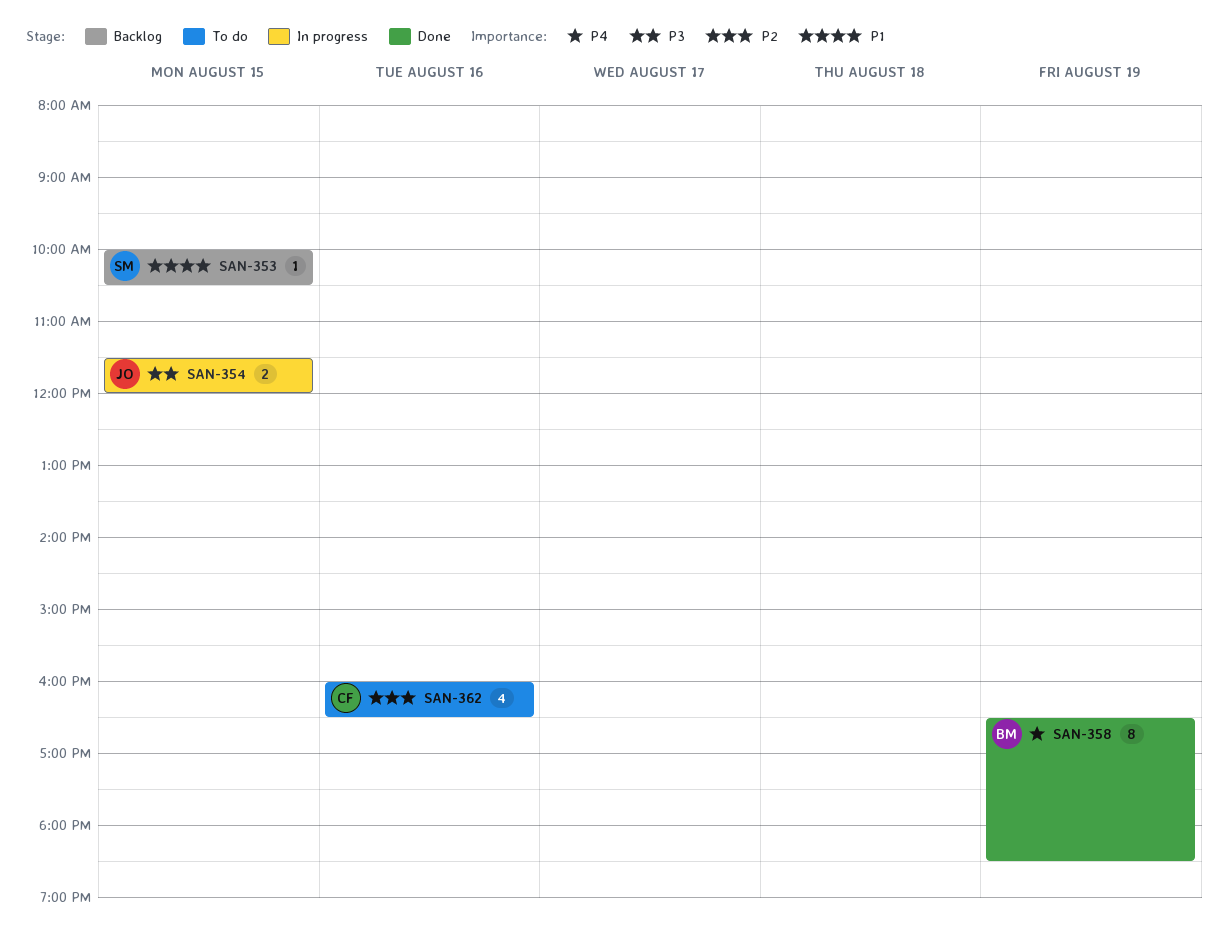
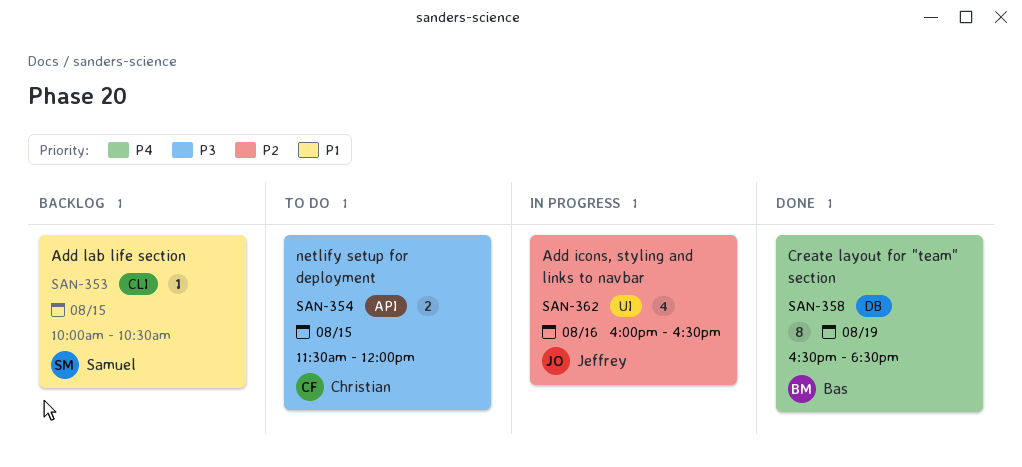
SAN-354, status: In progress -> To do
SAN-354, owner: Jeffrey -> Christian
SAN-362, status: To do -> In progress
SAN-362, owner: Christian -> Jeffrey

